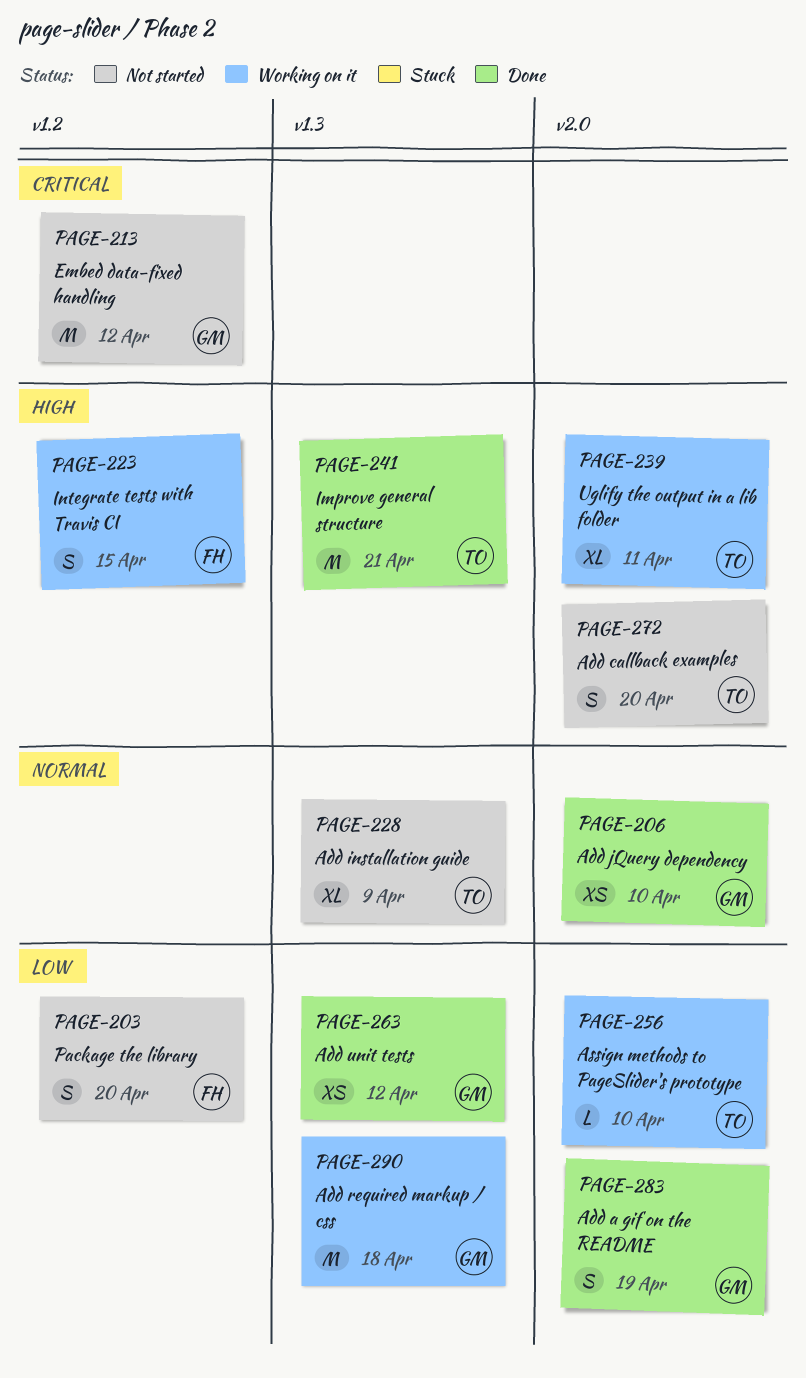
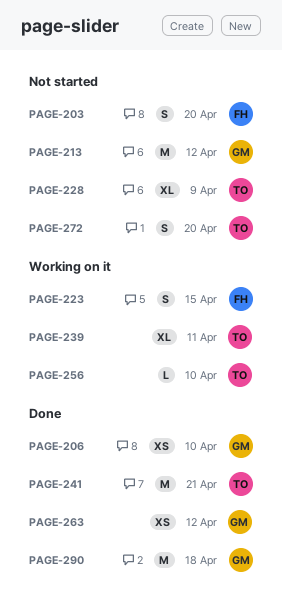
PAGE-283: present -> none
PAGE-290, status: Working on it -> Done

